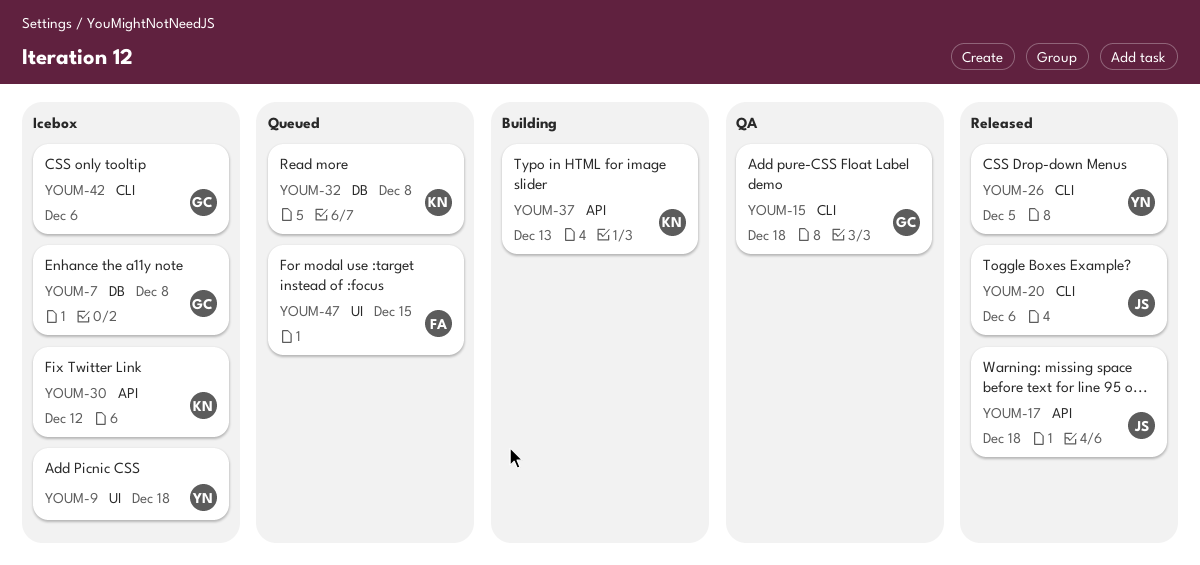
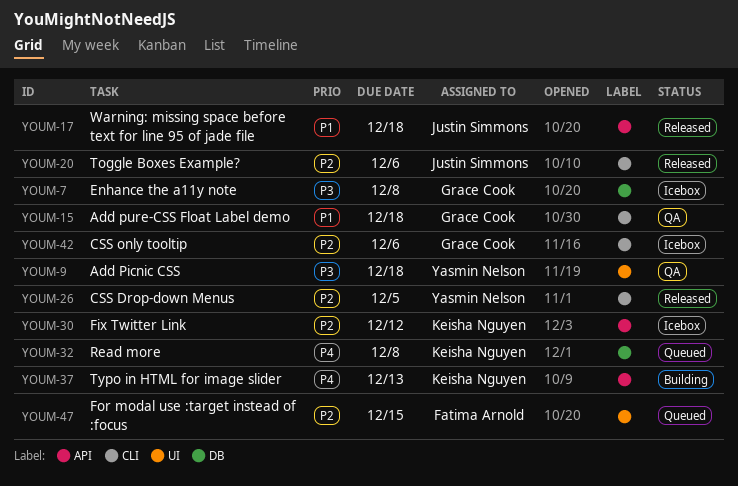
YOUM-9, status: Icebox -> QA

